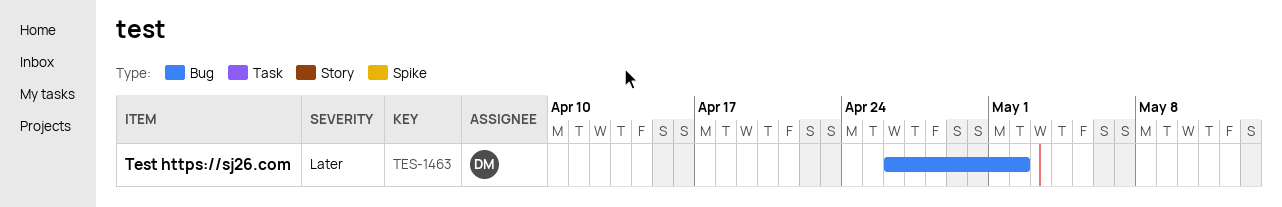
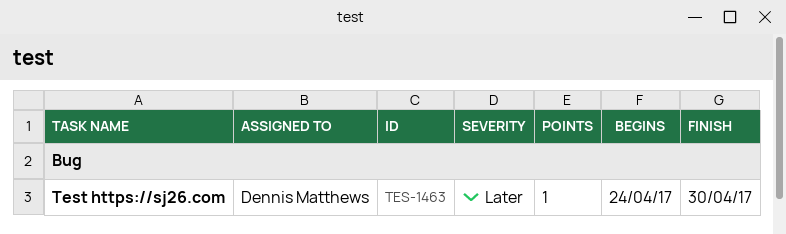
TES-1463, start: Apr 26 -> Apr 24
TES-1463, due: May 2 -> Apr 30

